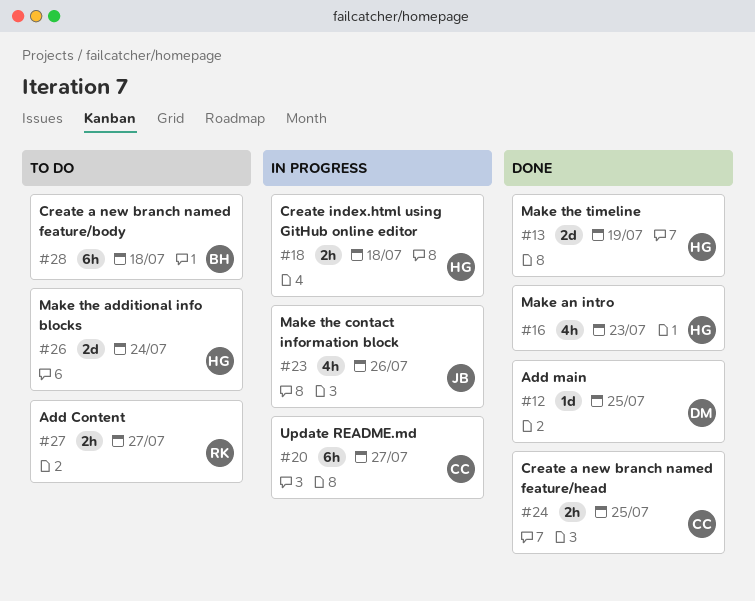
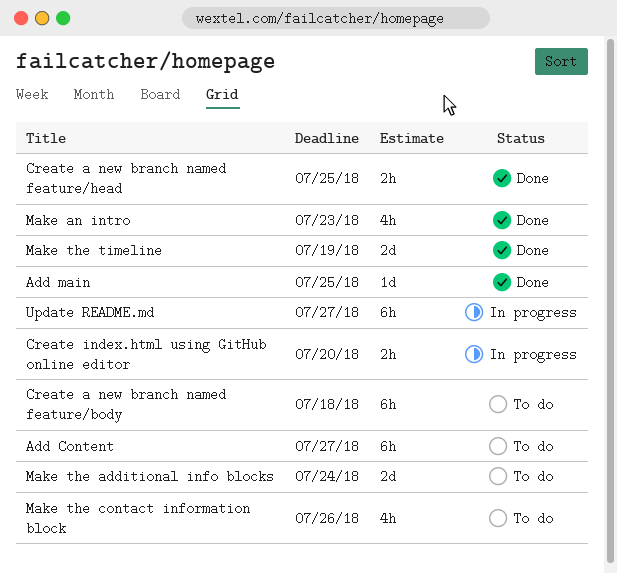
Add Content, estimate: 2h -> 6h
Create index.html using GitHub online editor, due: Jul 18 -> Jul 20
Make the contact information block, status: In progress -> To do

